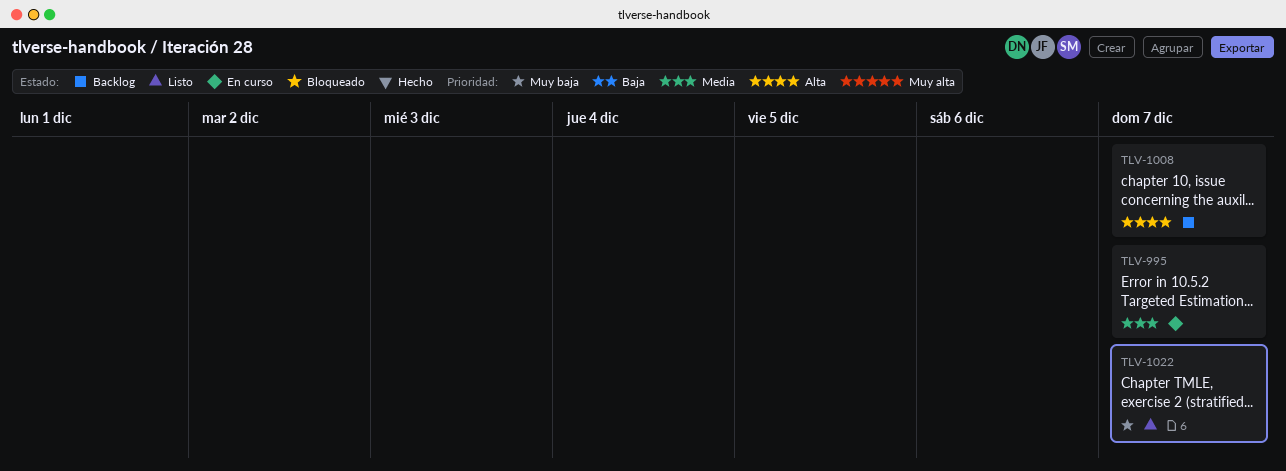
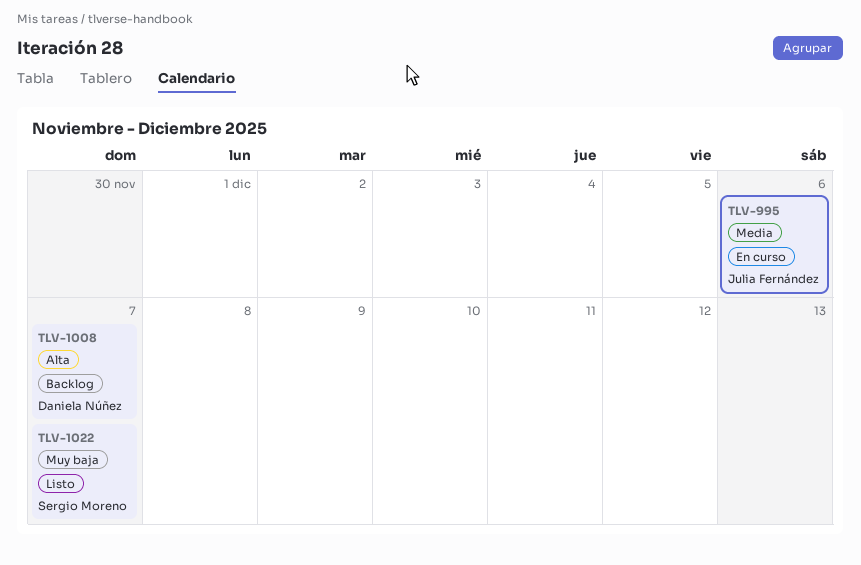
TLV-995, due: Dec 7 -> Dec 6

